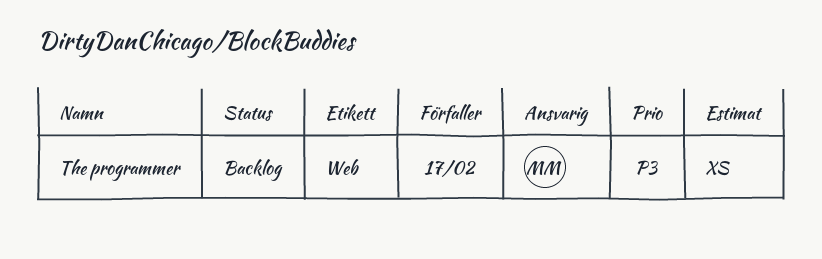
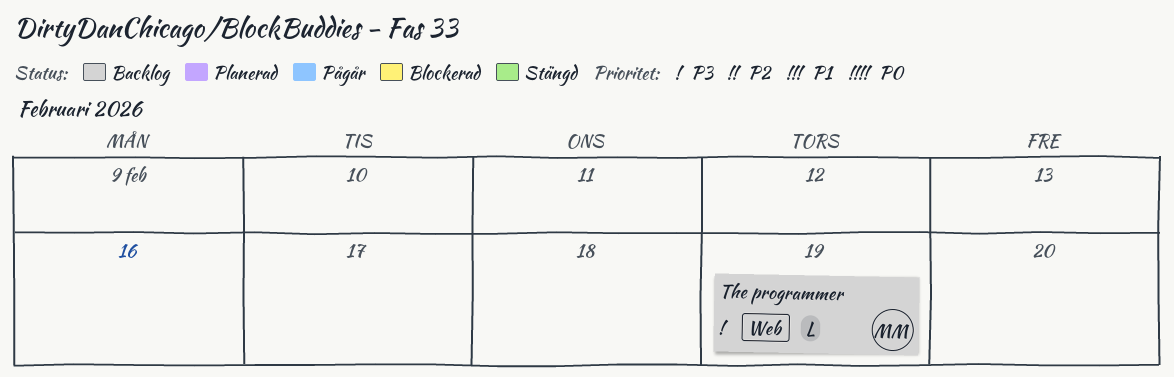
The programmer, estimate: XS -> L
The programmer, due: Feb 17 -> Feb 19

